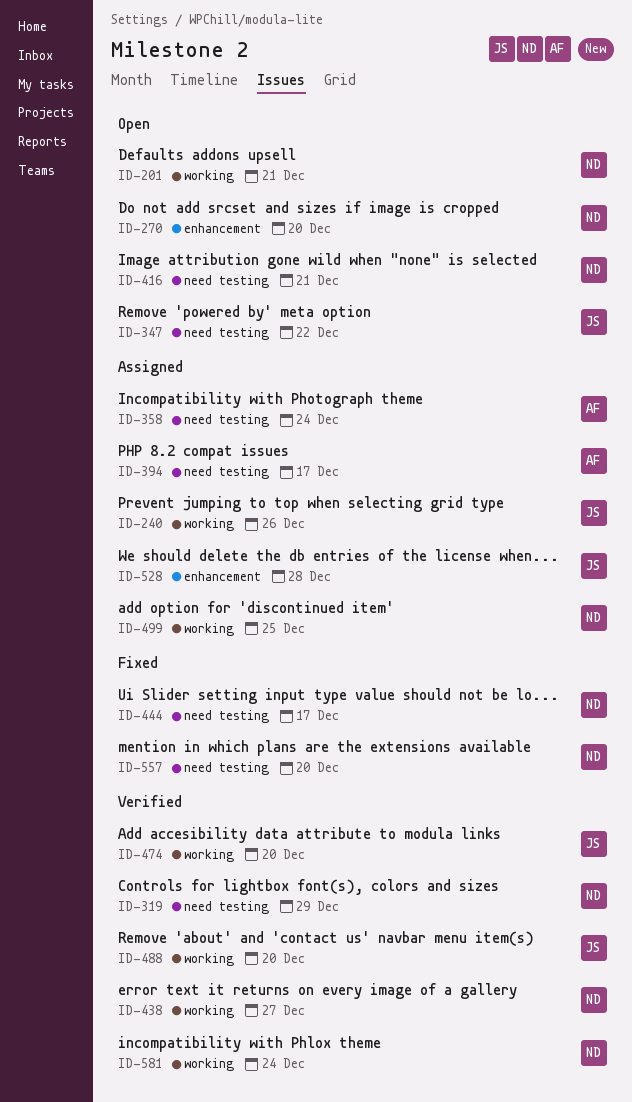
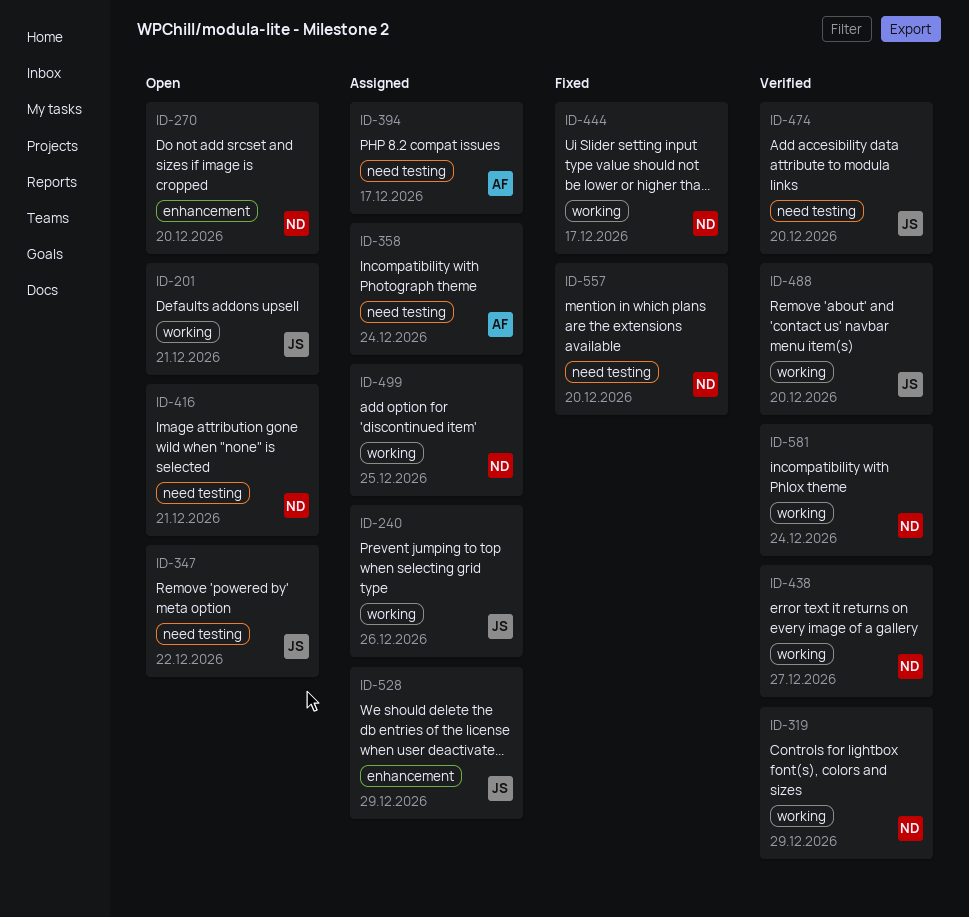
ID-201, owner: ND -> JS
ID-319, label: need testing -> working
ID-444, label: need testing -> working
ID-474, label: working -> need testing
ID-528, due: Dec 28 -> Dec 29

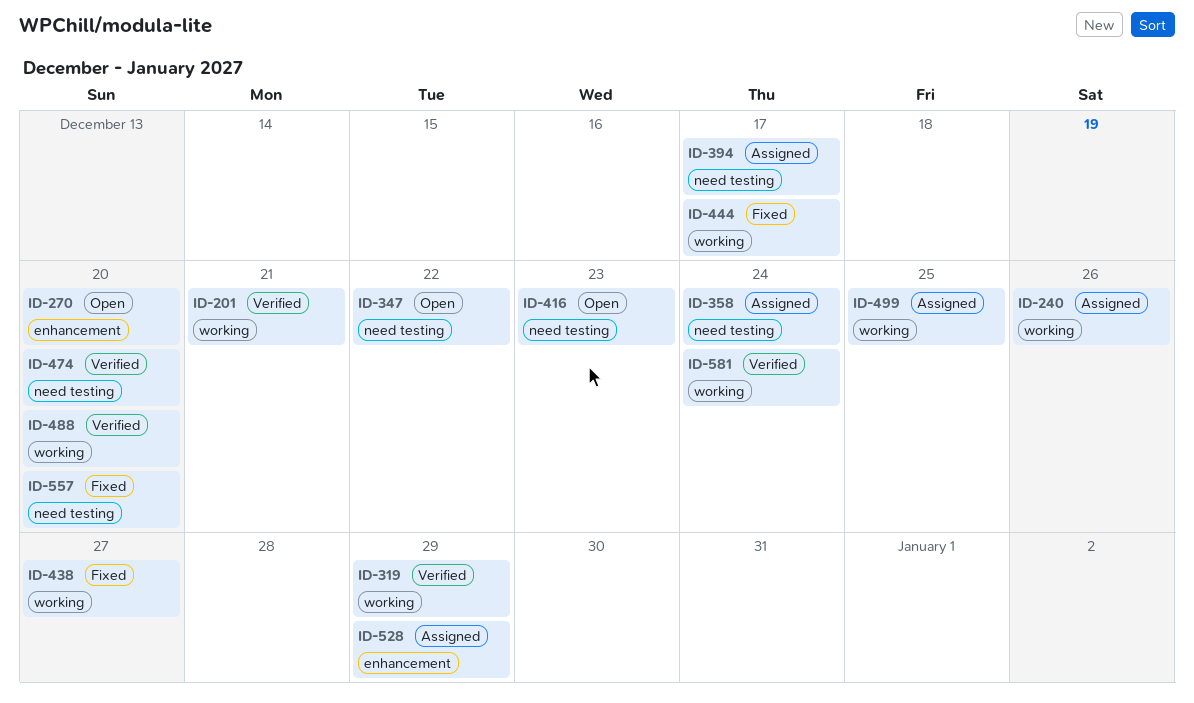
ID-201, status: Open -> Verified
ID-416, due: Dec 21 -> Dec 23
ID-438, status: Verified -> Fixed

